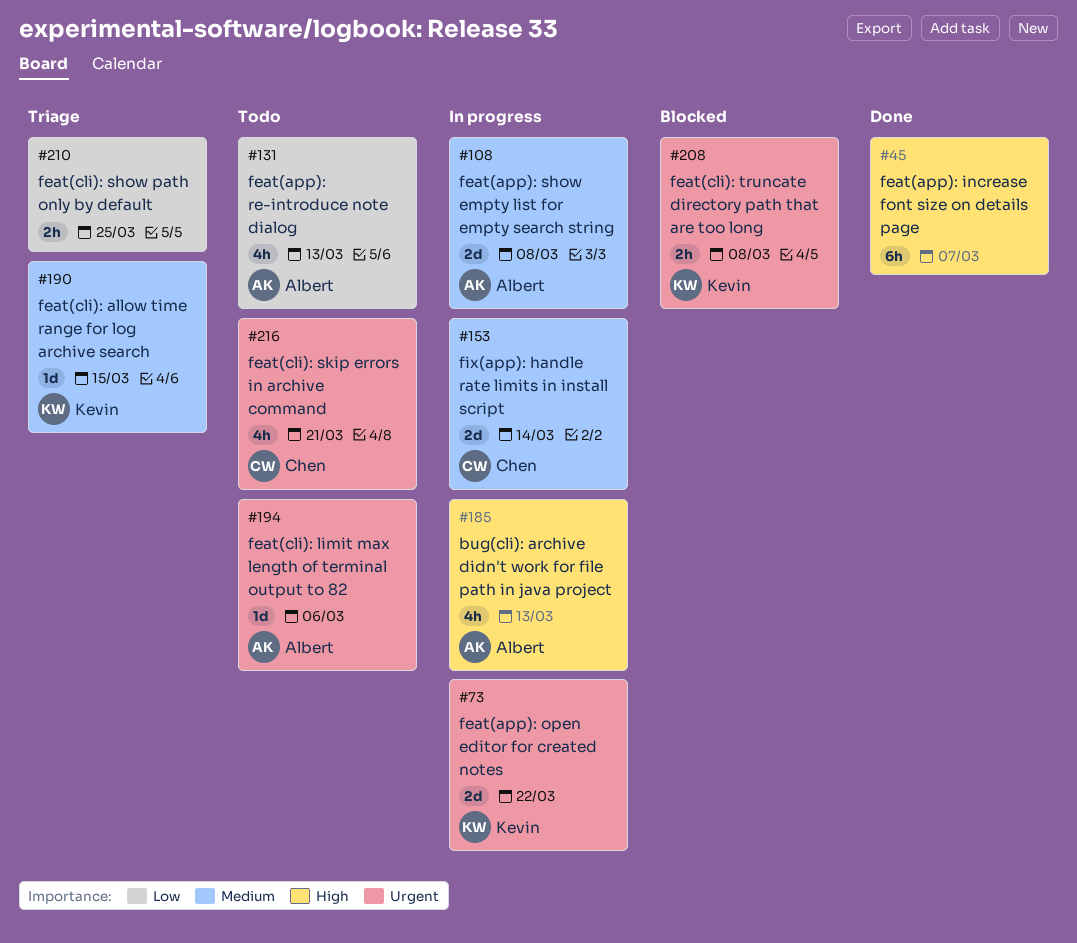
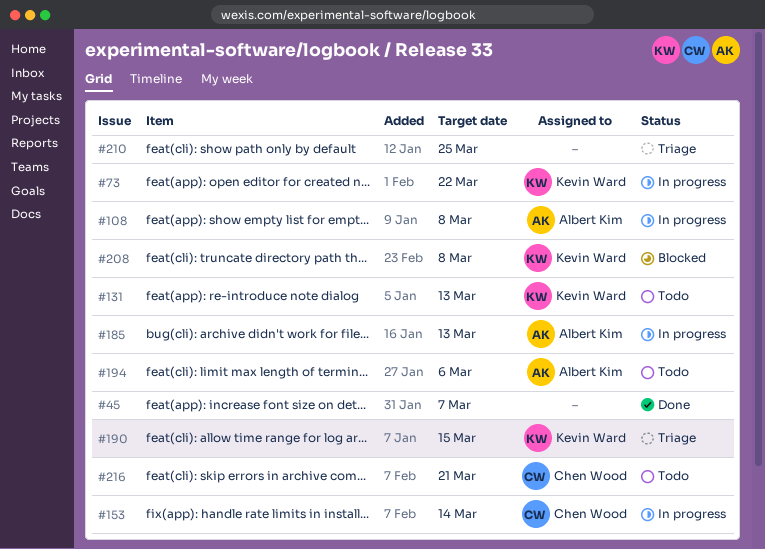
#131, owner: Albert Kim -> Kevin Ward

